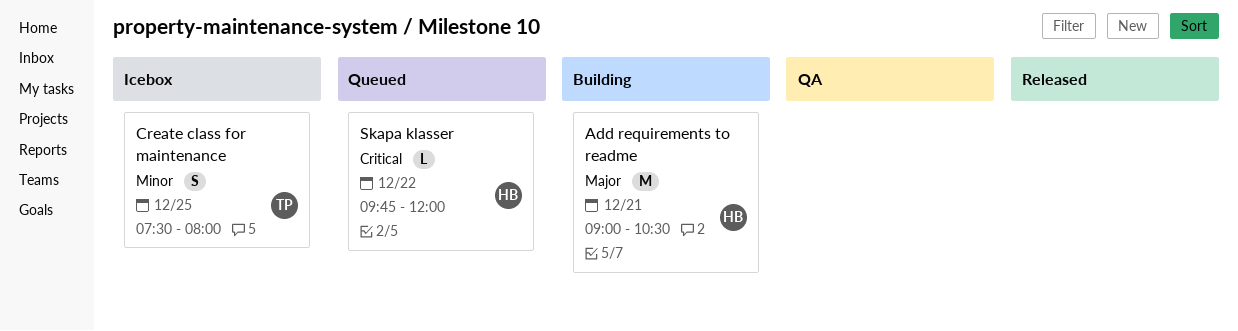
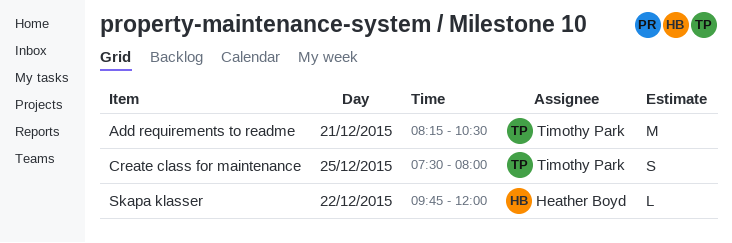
Add requirements to readme, owner: Heather Boyd -> Timothy Park
Add requirements to readme, begins: 09:00 -> 08:15

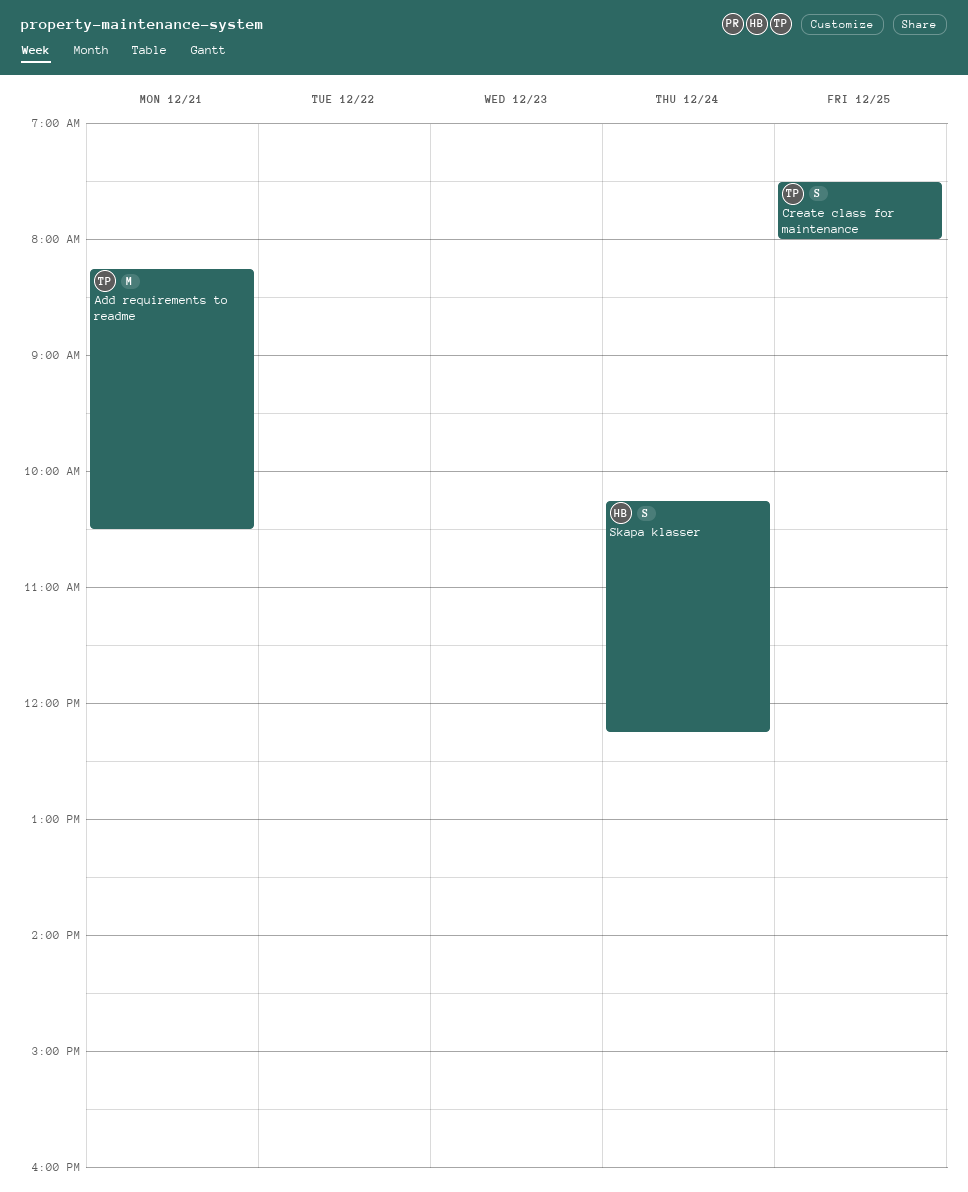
Skapa klasser, estimate: L -> S
Skapa klasser, day: Dec 22 -> Dec 24
Skapa klasser, begins: 09:45 -> 10:15
Skapa klasser, ends: 12:00 -> 12:15

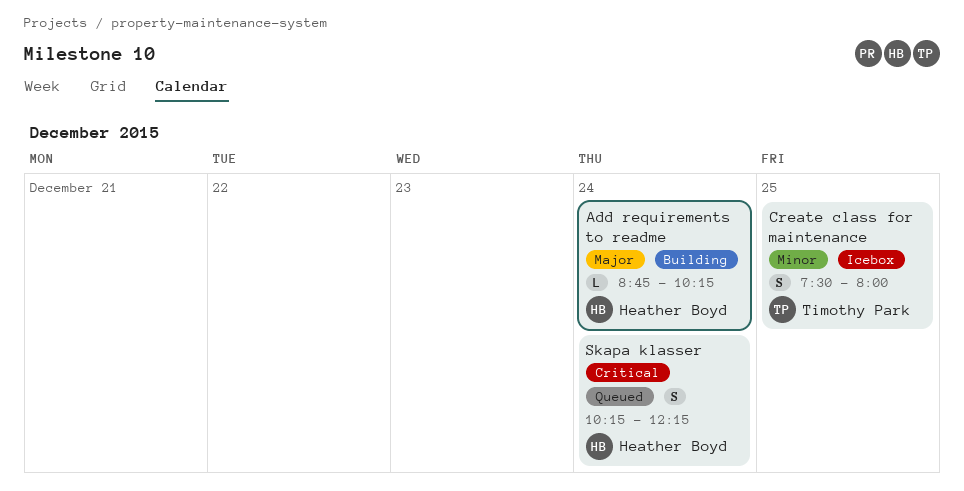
Add requirements to readme, owner: Timothy Park -> Heather Boyd
Add requirements to readme, estimate: M -> L
Add requirements to readme, day: Dec 21 -> Dec 24
Add requirements to readme, begins: 08:15 -> 08:45
Add requirements to readme, ends: 10:30 -> 10:15

